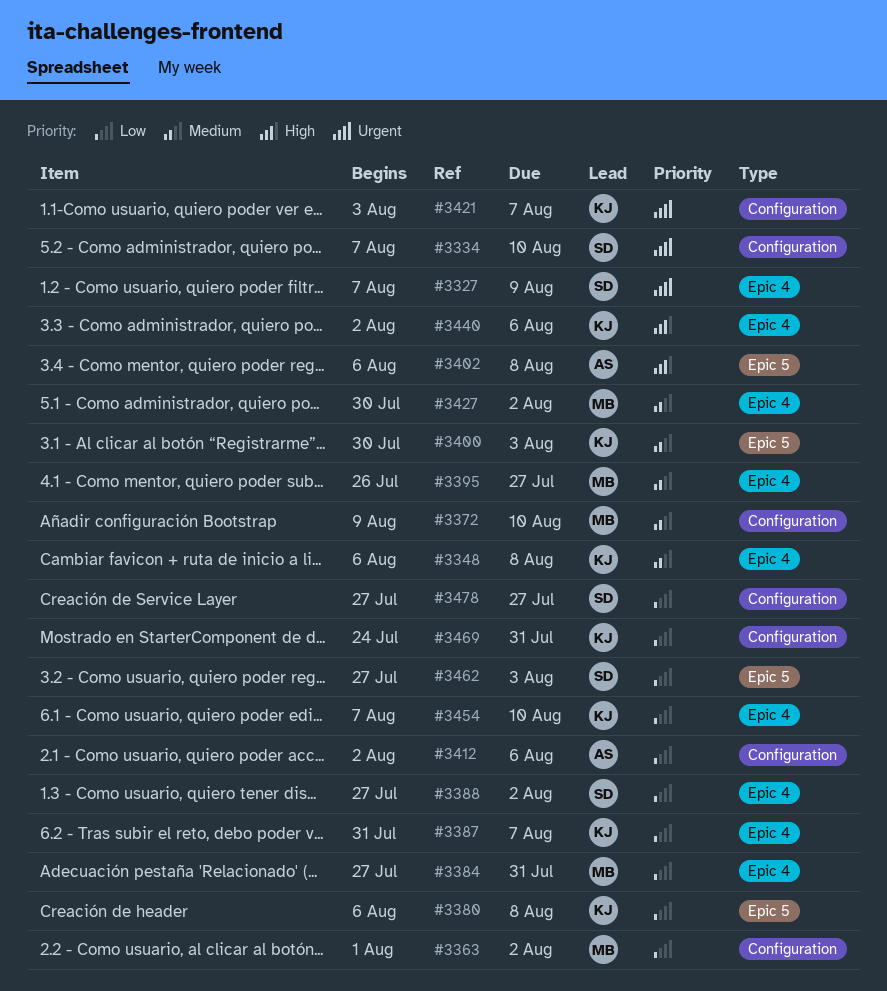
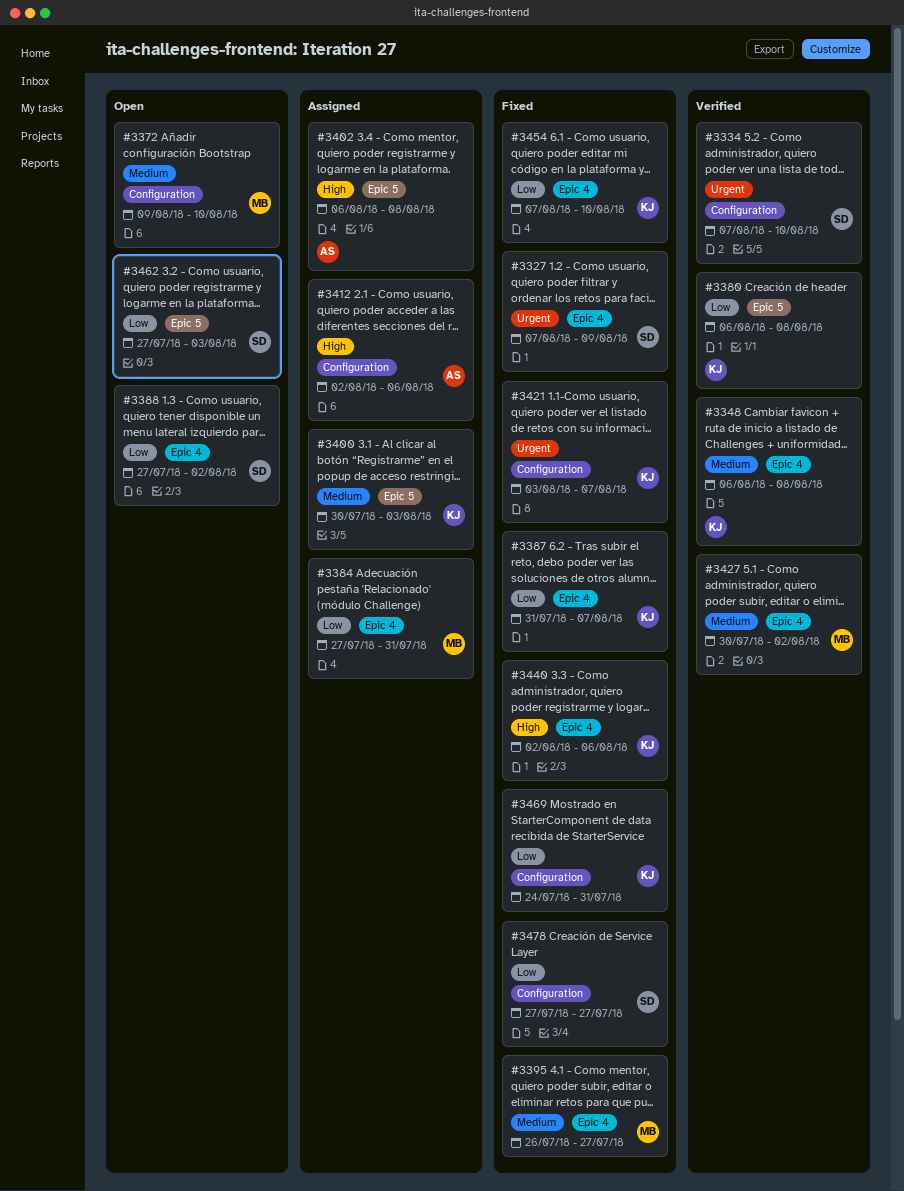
#3363: present -> none
#3412, priority: Low -> High

